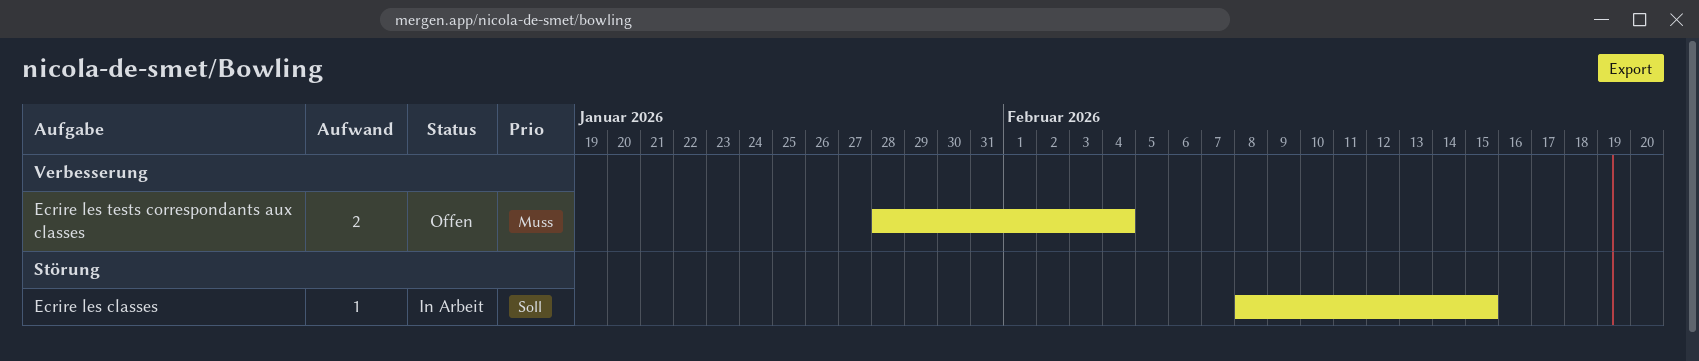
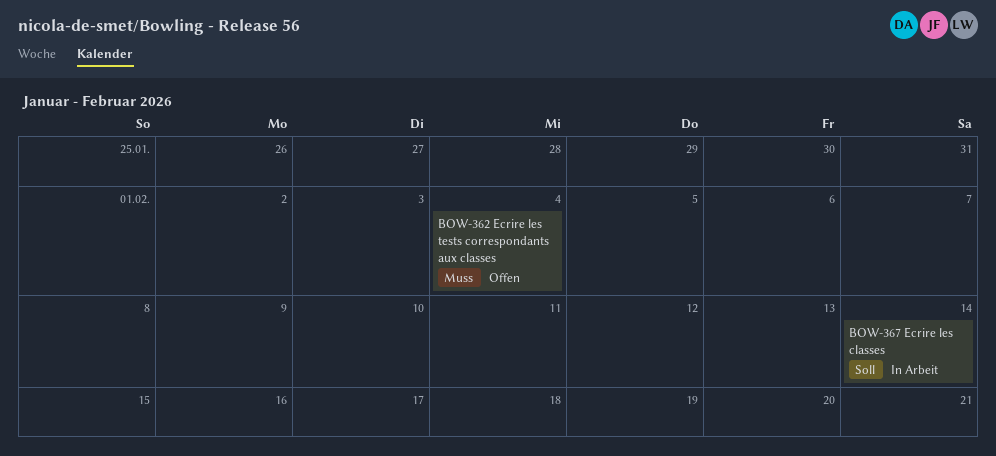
Ecrire les classes, due: Feb 15 -> Feb 14

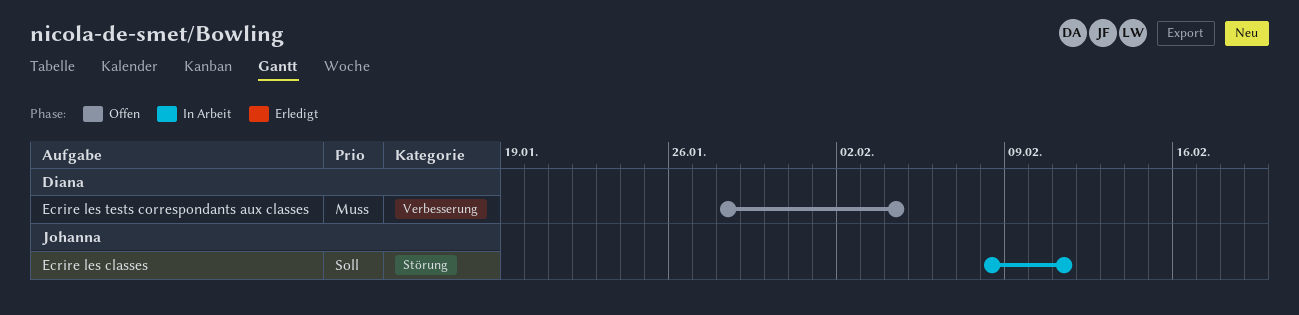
Ecrire les classes, due: Feb 14 -> Feb 11

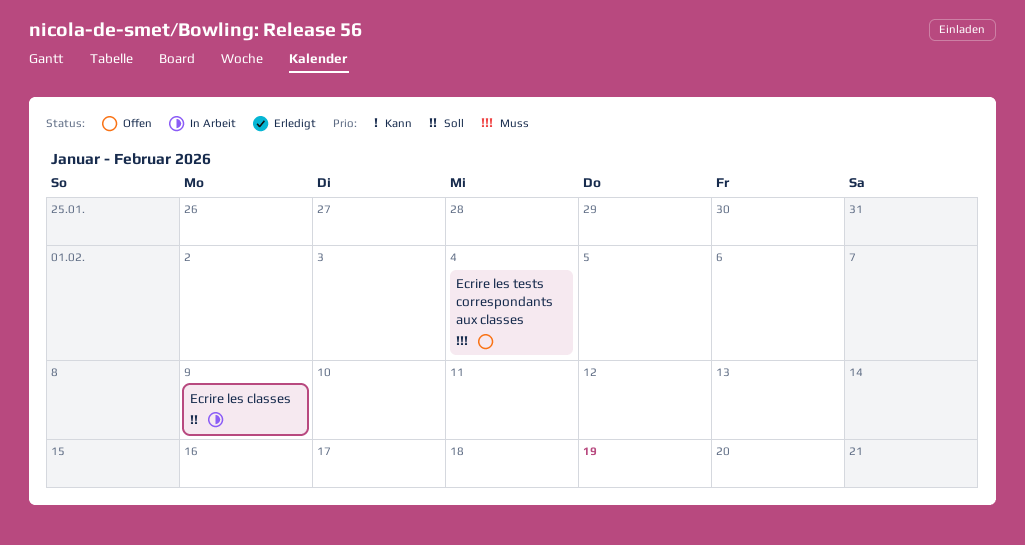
Ecrire les classes, due: Feb 11 -> Feb 9

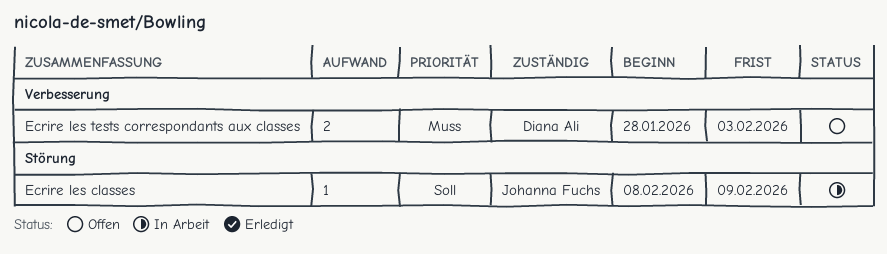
Ecrire les tests correspondants aux classes, due: Feb 4 -> Feb 3

